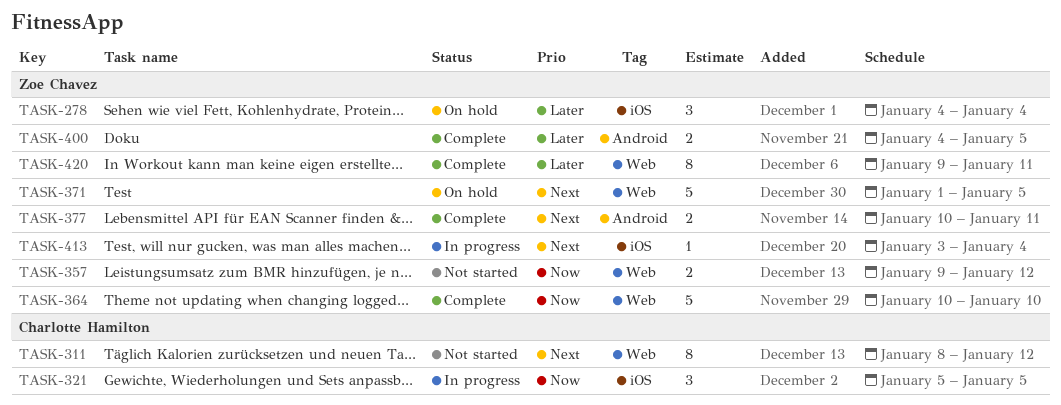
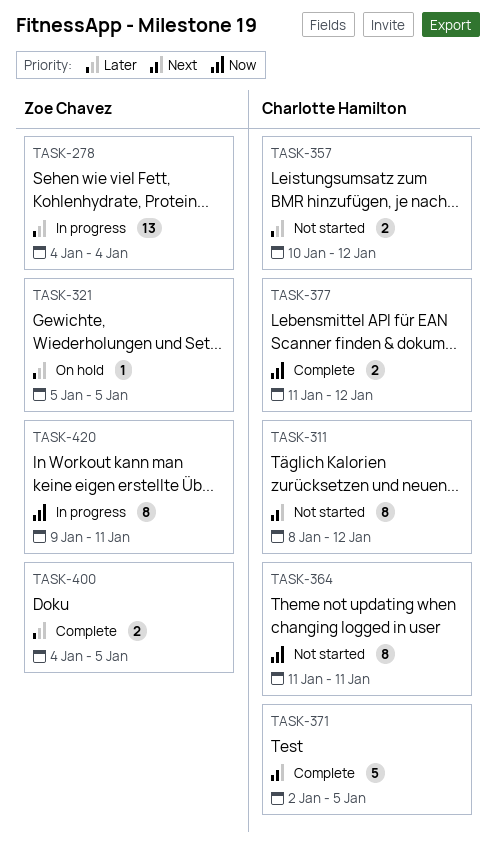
TASK-278, status: On hold -> In progress
TASK-278, estimate: 3 -> 13
TASK-321, status: In progress -> On hold
TASK-321, owner: Charlotte Hamilton -> Zoe Chavez
TASK-321, priority: Now -> Later
TASK-321, estimate: 3 -> 1
TASK-357, owner: Zoe Chavez -> Charlotte Hamilton
TASK-357, priority: Now -> Later
TASK-357, start: Jan 9 -> Jan 10
TASK-364, status: Complete -> Not started
TASK-364, owner: Zoe Chavez -> Charlotte Hamilton
TASK-364, estimate: 5 -> 8
TASK-364, start: Jan 10 -> Jan 11
TASK-364, due: Jan 10 -> Jan 11
TASK-371, status: On hold -> Complete
TASK-371, owner: Zoe Chavez -> Charlotte Hamilton
TASK-371, start: Jan 1 -> Jan 2
TASK-377, owner: Zoe Chavez -> Charlotte Hamilton
TASK-377, priority: Next -> Now
TASK-377, start: Jan 10 -> Jan 11
TASK-377, due: Jan 11 -> Jan 12
TASK-413: present -> none
TASK-420, status: Complete -> In progress
TASK-420, priority: Later -> Now

